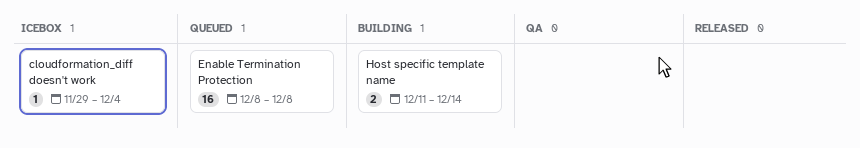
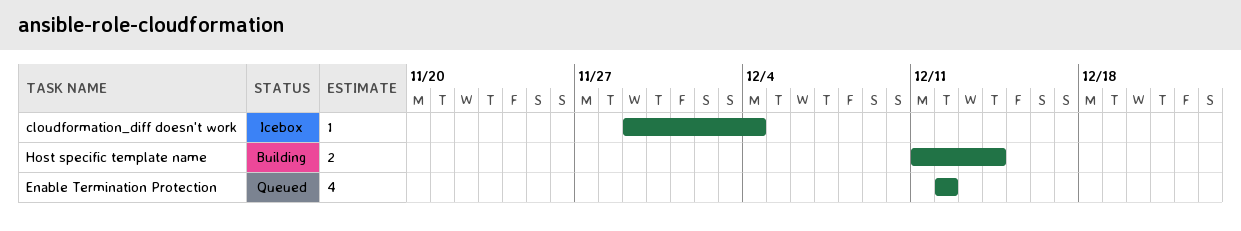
Enable Termination Protection, estimate: 16 -> 4
Enable Termination Protection, start: Dec 8 -> Dec 12
Enable Termination Protection, due: Dec 8 -> Dec 12

